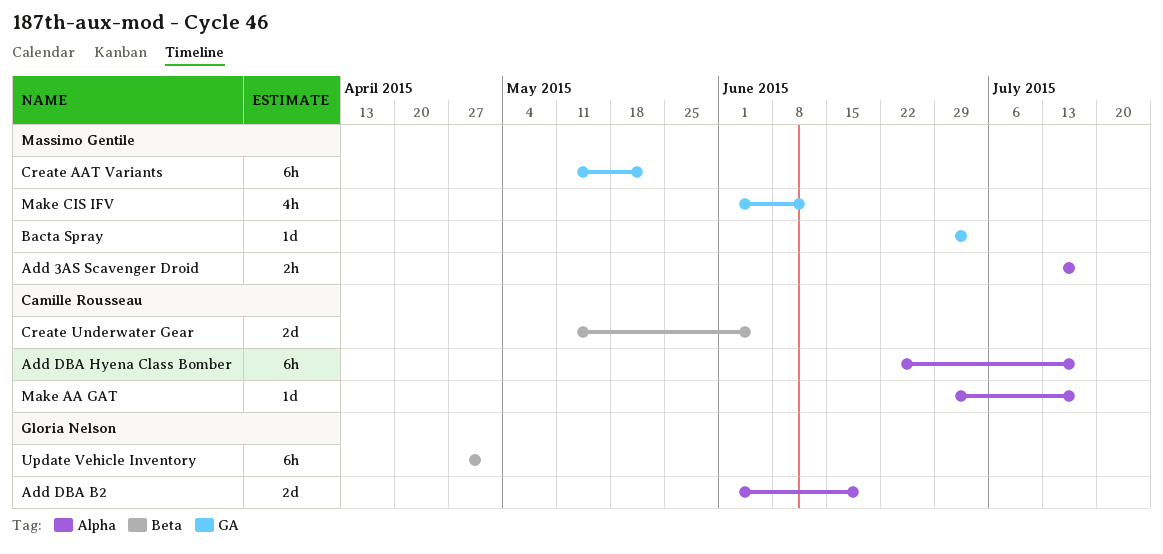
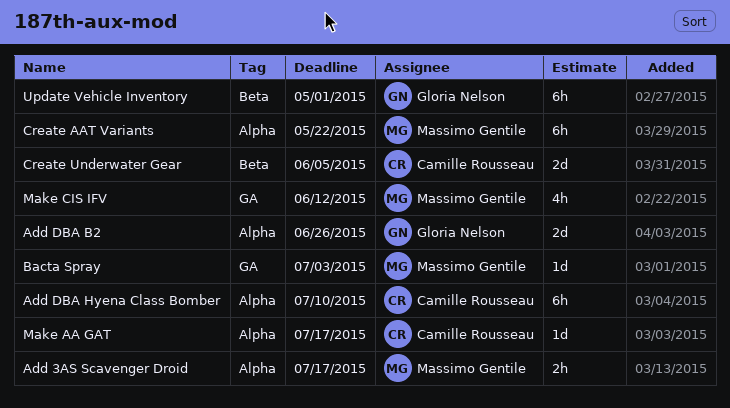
Add DBA B2, due: Jun 19 -> Jun 26
Add DBA Hyena Class Bomber, due: Jul 17 -> Jul 10
Create AAT Variants, label: GA -> Alpha

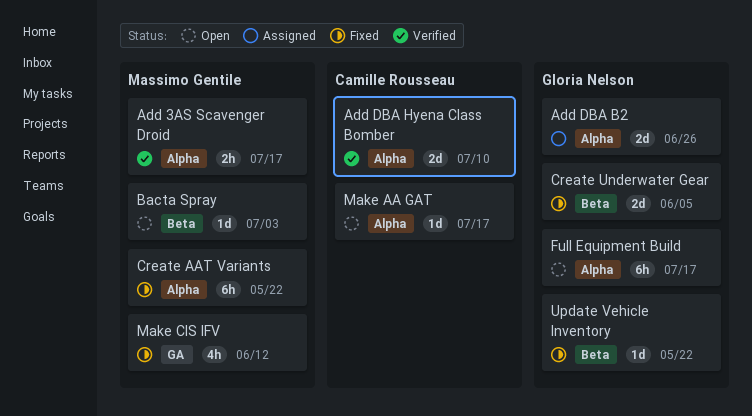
Add DBA Hyena Class Bomber, estimate: 6h -> 2d
Bacta Spray, label: GA -> Beta
Create Underwater Gear, owner: Camille Rousseau -> Gloria Nelson
Full Equipment Build: none -> present
Update Vehicle Inventory, estimate: 6h -> 1d
Update Vehicle Inventory, due: May 1 -> May 22

